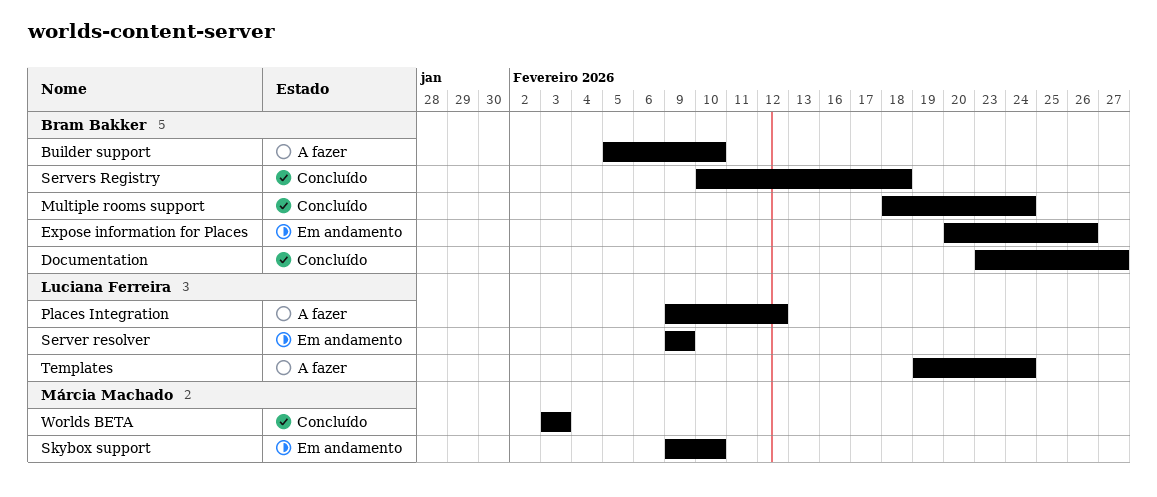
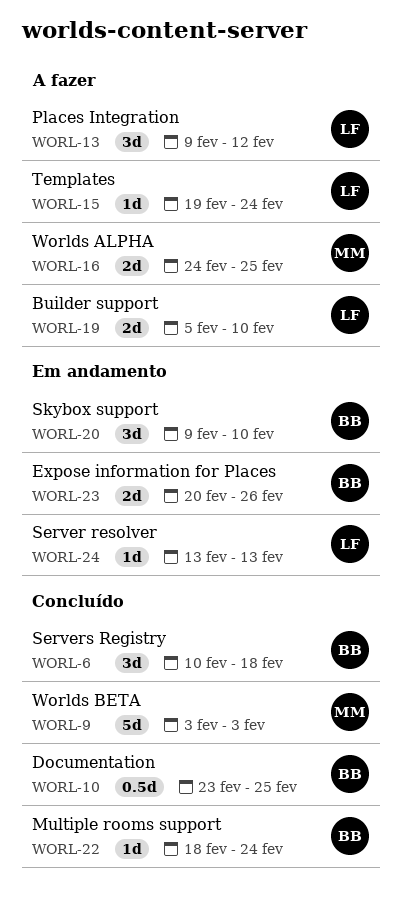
Builder support, owner: Bram Bakker -> Luciana Ferreira
Documentation, due: Feb 27 -> Feb 25
Server resolver, start: Feb 9 -> Feb 13
Server resolver, due: Feb 9 -> Feb 13
Skybox support, owner: Márcia Machado -> Bram Bakker
Worlds ALPHA: none -> present

